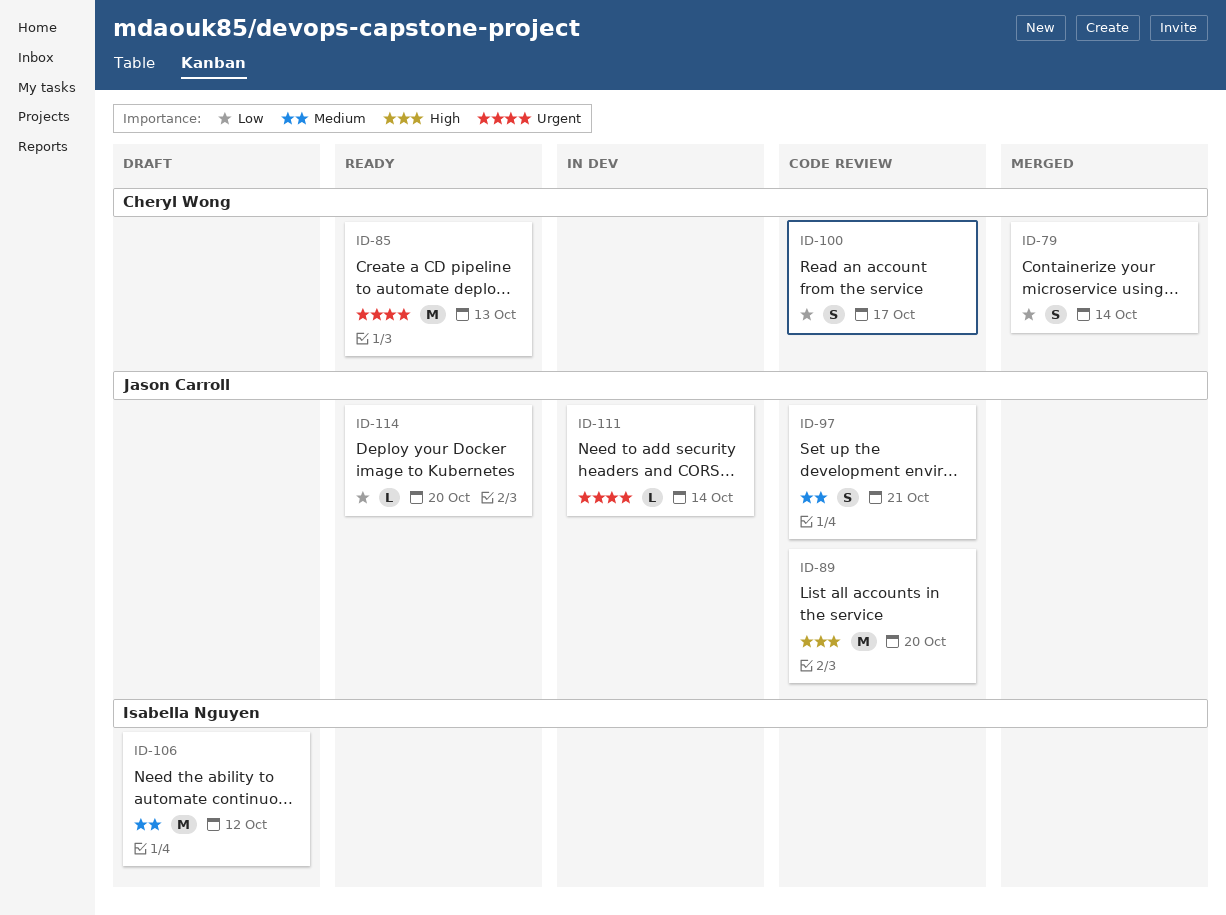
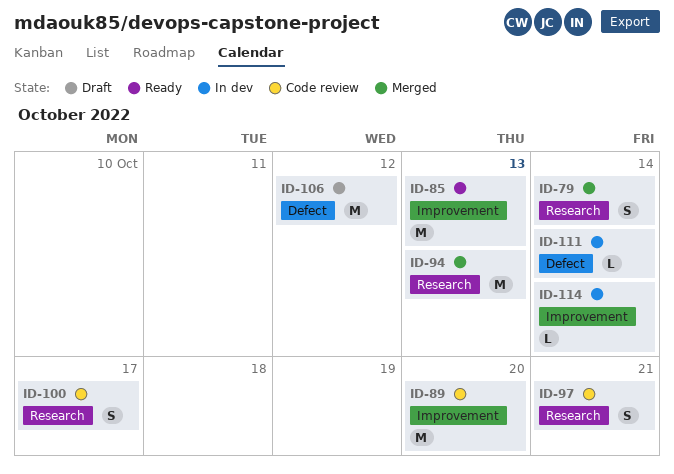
ID-94: none -> present
ID-114, status: Ready -> In dev
ID-114, due: Oct 20 -> Oct 14

